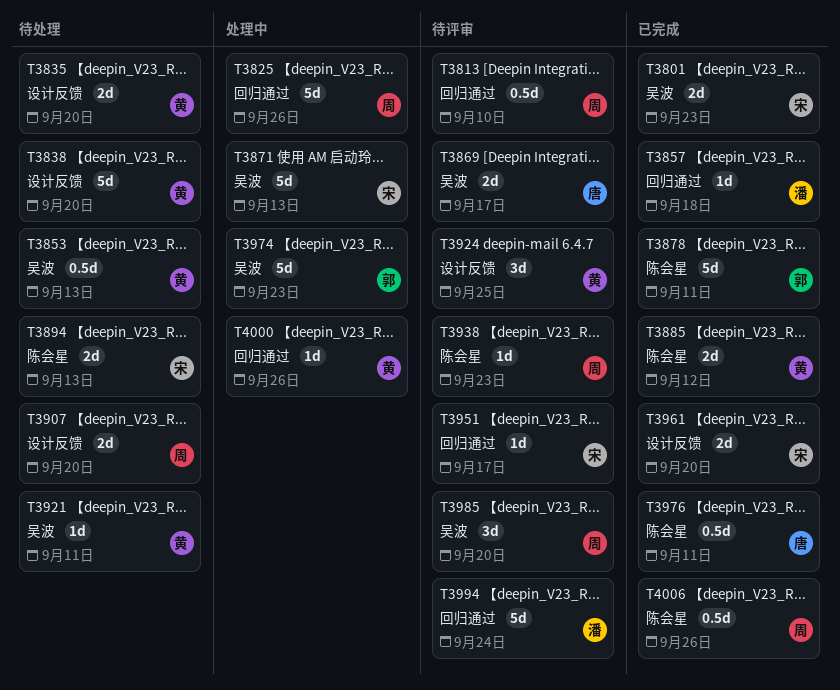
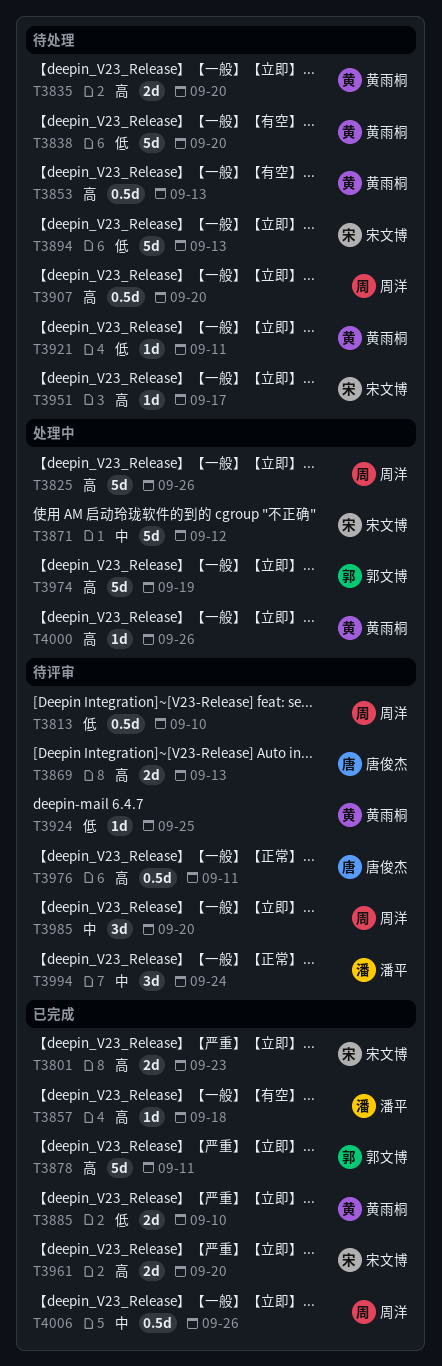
T3869, due: Sep 17 -> Sep 13
T3871, due: Sep 13 -> Sep 12
T3885, due: Sep 12 -> Sep 10
T3894, estimate: 2d -> 5d
T3907, estimate: 2d -> 0.5d
T3924, estimate: 3d -> 1d
T3938: present -> none
T3951, status: 待评审 -> 待处理
T3974, due: Sep 23 -> Sep 19
T3976, status: 已完成 -> 待评审
T3994, estimate: 5d -> 3d

